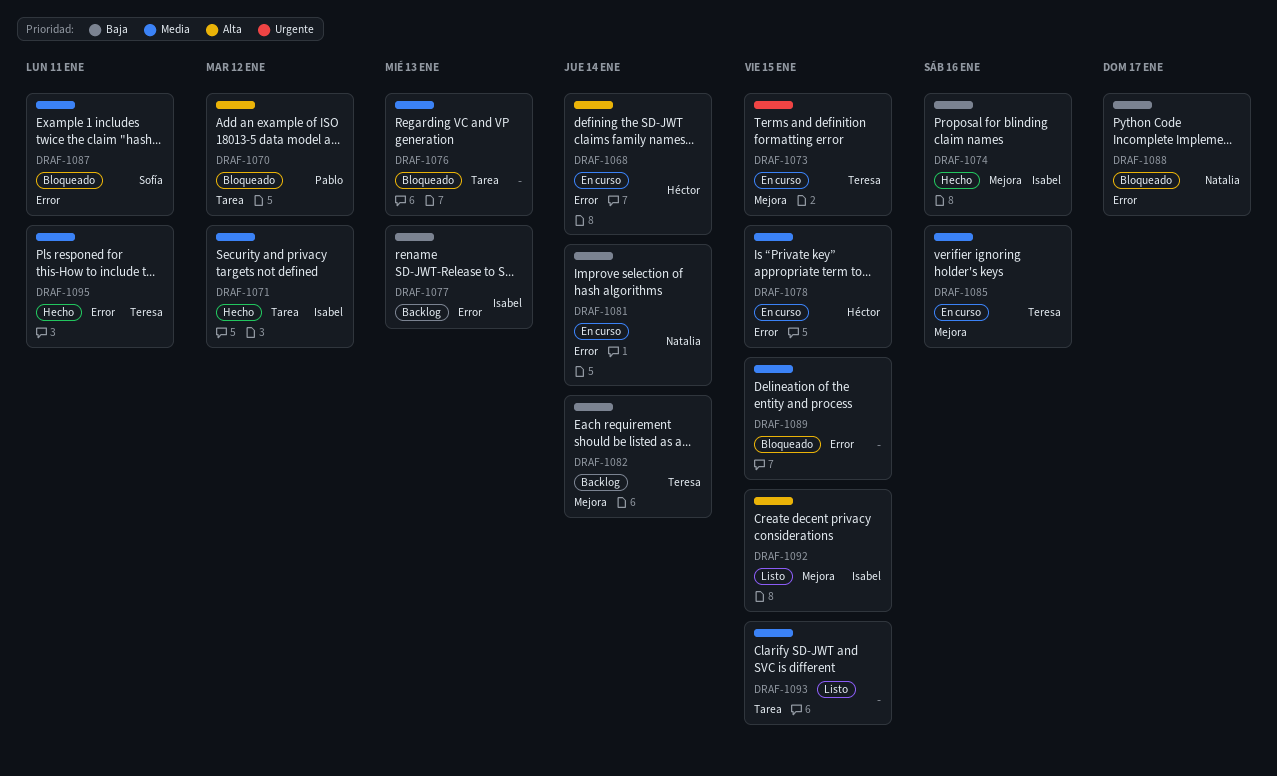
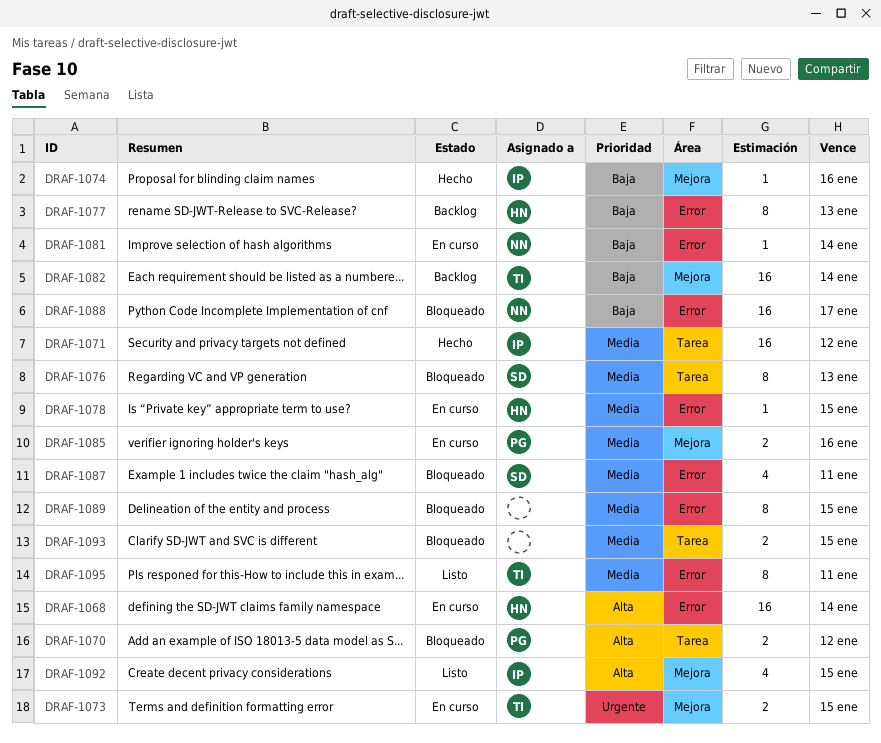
DRAF-1076, owner: none -> Sofía
DRAF-1077, owner: Isabel -> Héctor
DRAF-1085, owner: Teresa -> Pablo
DRAF-1093, status: Listo -> Bloqueado
DRAF-1095, status: Hecho -> Listo

